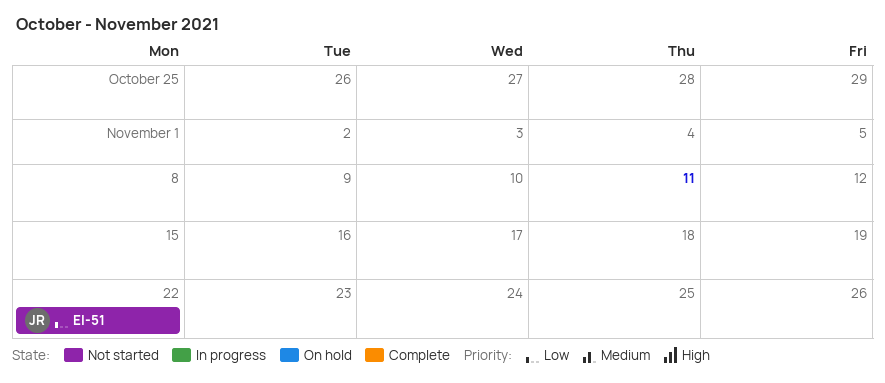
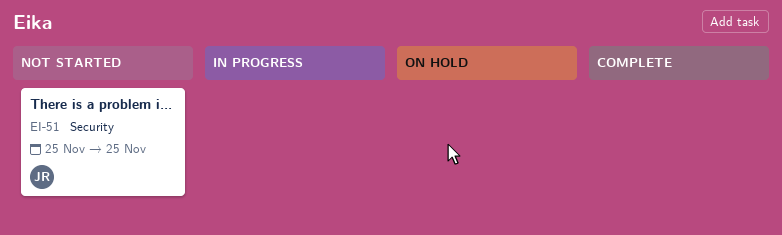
EI-51, start: Nov 22 -> Nov 25
EI-51, due: Nov 22 -> Nov 25

